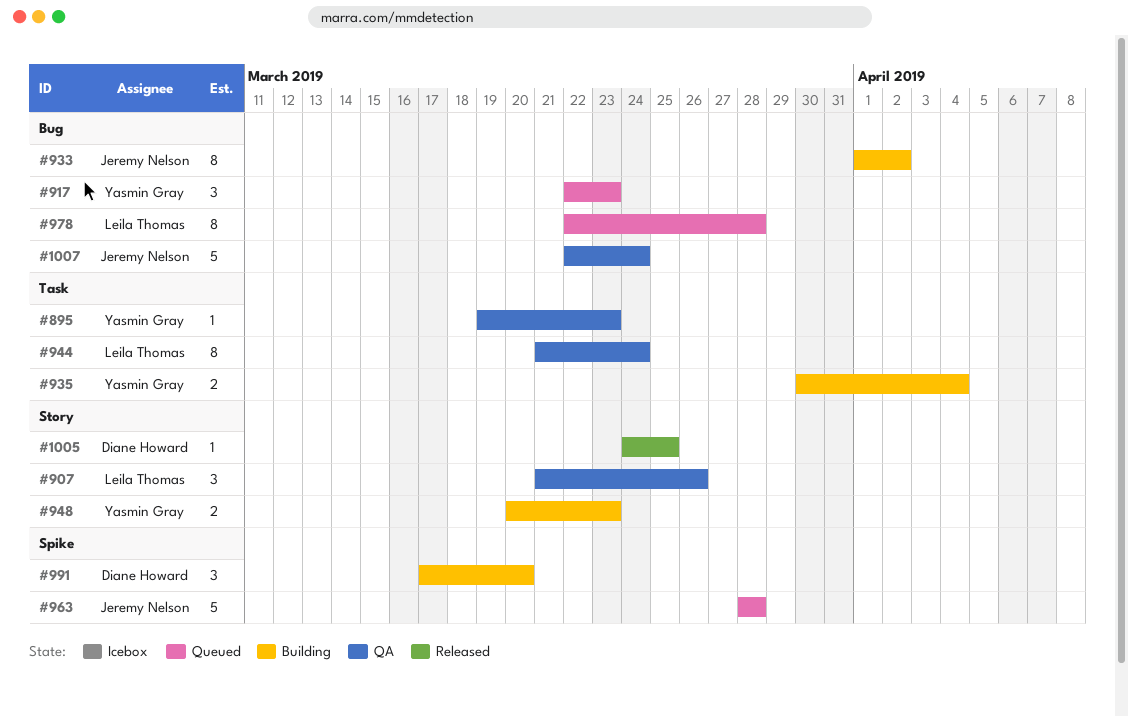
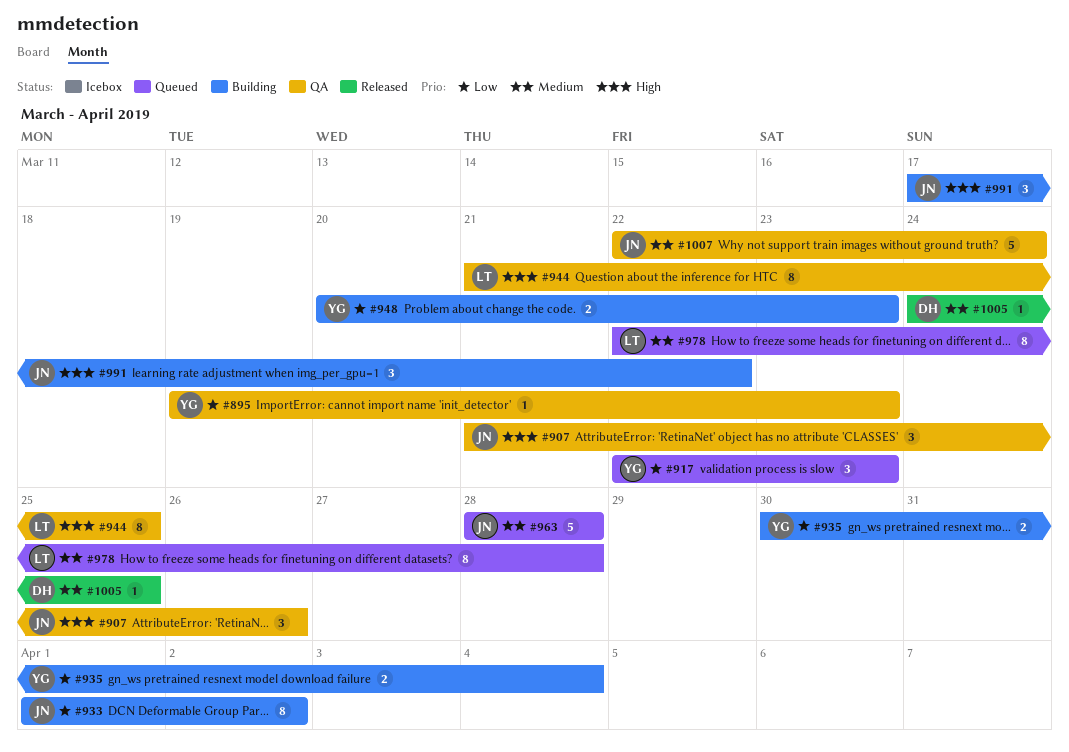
#907, owner: Leila Thomas -> Jeremy Nelson
#944, due: Mar 24 -> Mar 25
#991, owner: Diane Howard -> Jeremy Nelson
#991, due: Mar 20 -> Mar 22

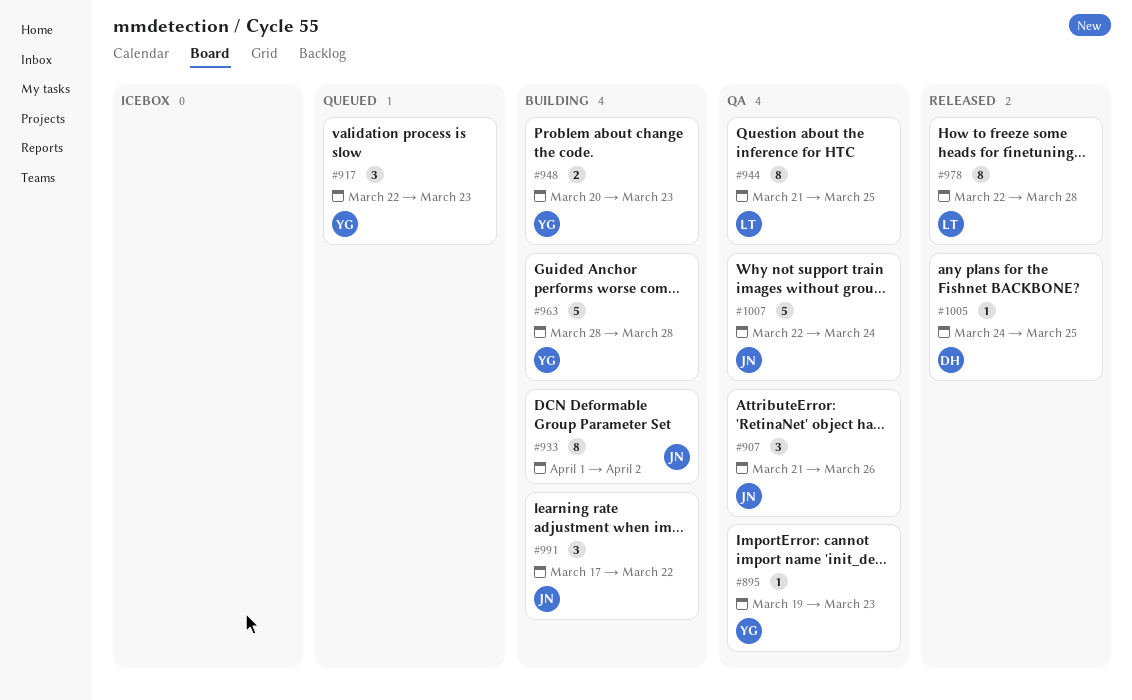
#935: present -> none
#963, status: Queued -> Building
#963, owner: JN -> YG
#978, status: Queued -> Released

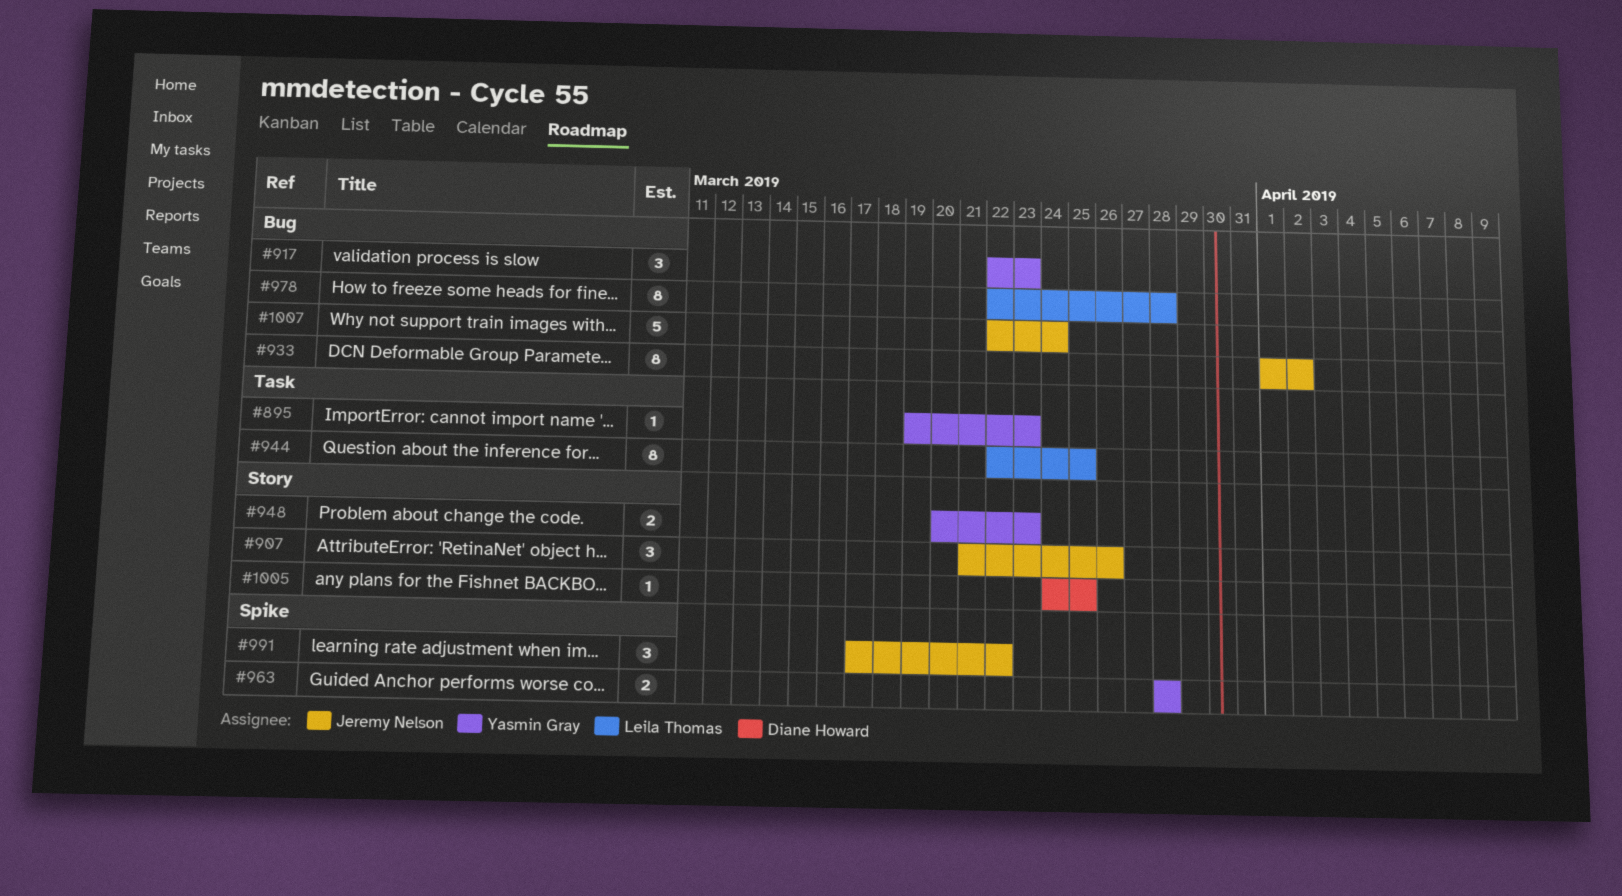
#944, start: Mar 21 -> Mar 22
#963, estimate: 5 -> 2

